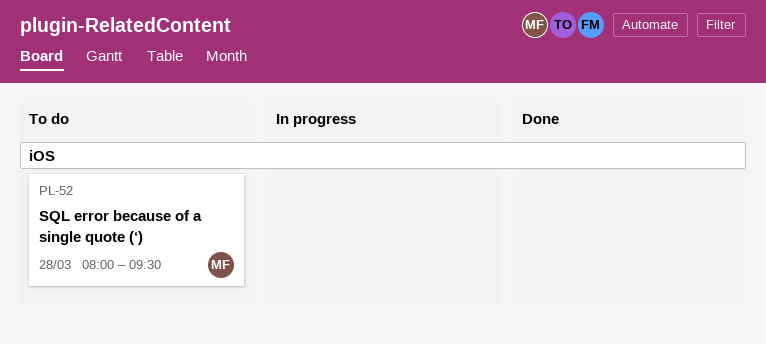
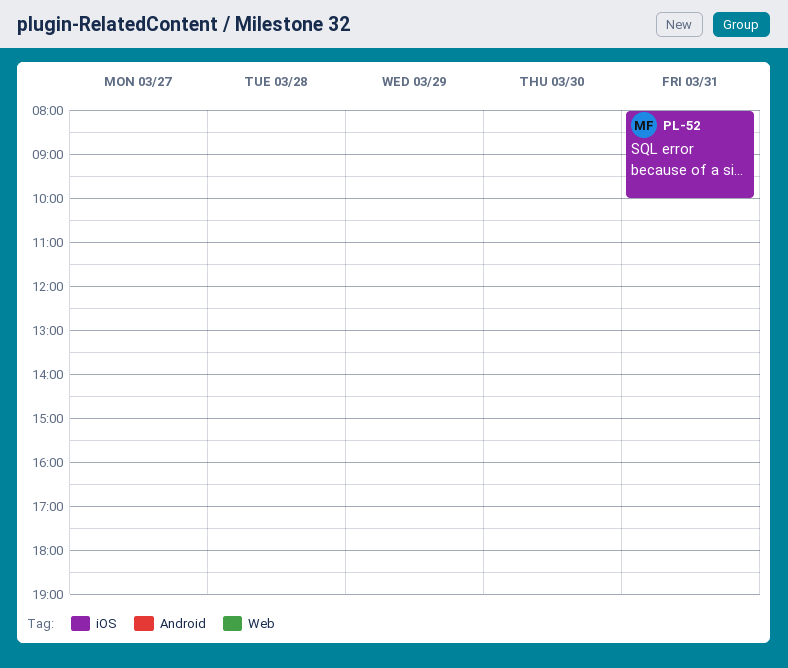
PL-52, day: Mar 28 -> Mar 31
PL-52, ends: 09:30 -> 10:00

